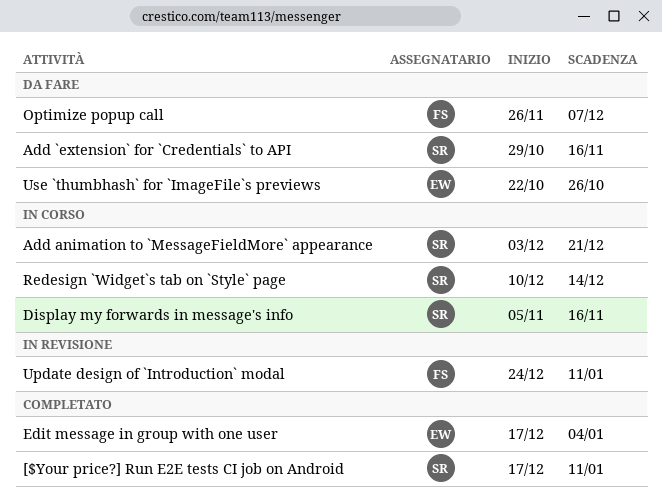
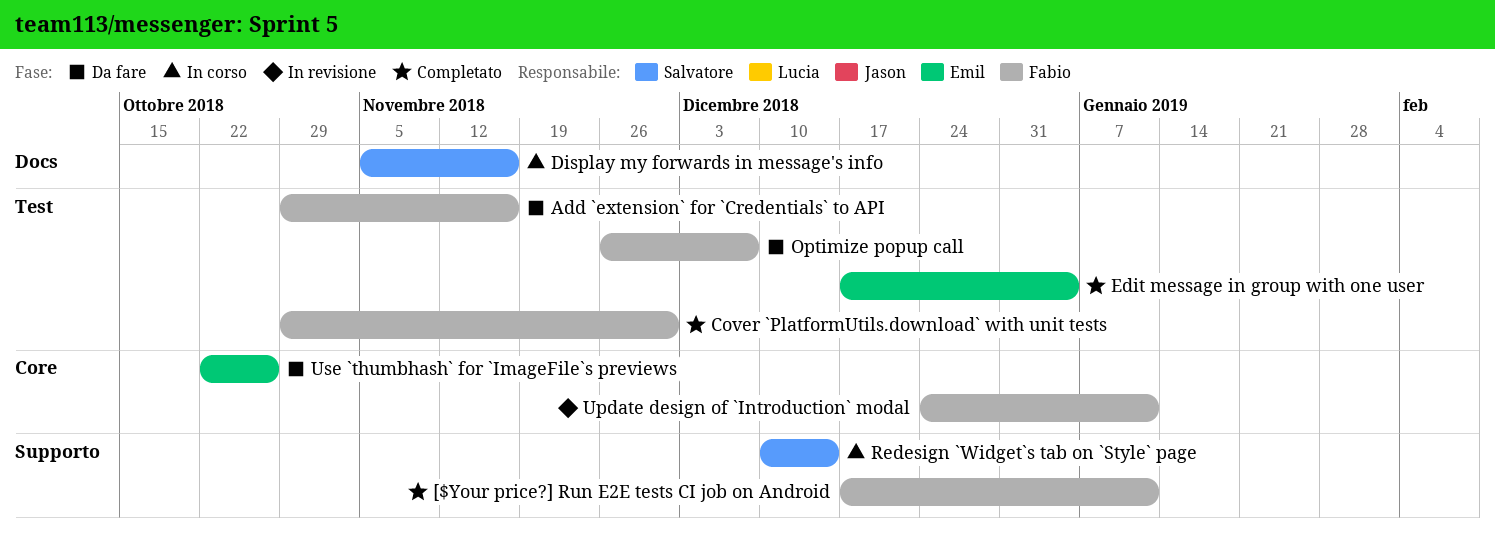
[$Your price?] Run E2E tests CI job on Android, owner: Salvatore -> Fabio
Add `extension` for `Credentials` to API, owner: Salvatore -> Fabio
Add animation to `MessageFieldMore` appearance: present -> none
Cover `PlatformUtils.download` with unit tests: none -> present

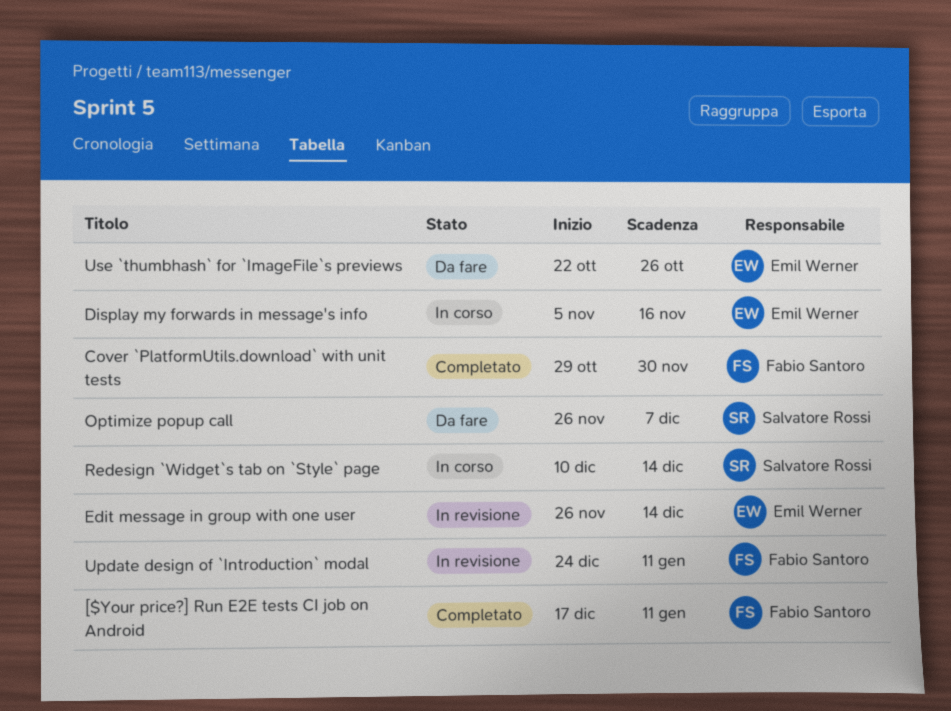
Add `extension` for `Credentials` to API: present -> none
Display my forwards in message's info, owner: Salvatore Rossi -> Emil Werner
Edit message in group with one user, status: Completato -> In revisione
Edit message in group with one user, start: Dec 17 -> Nov 26
Edit message in group with one user, due: Jan 4 -> Dec 14
Optimize popup call, owner: Fabio Santoro -> Salvatore Rossi

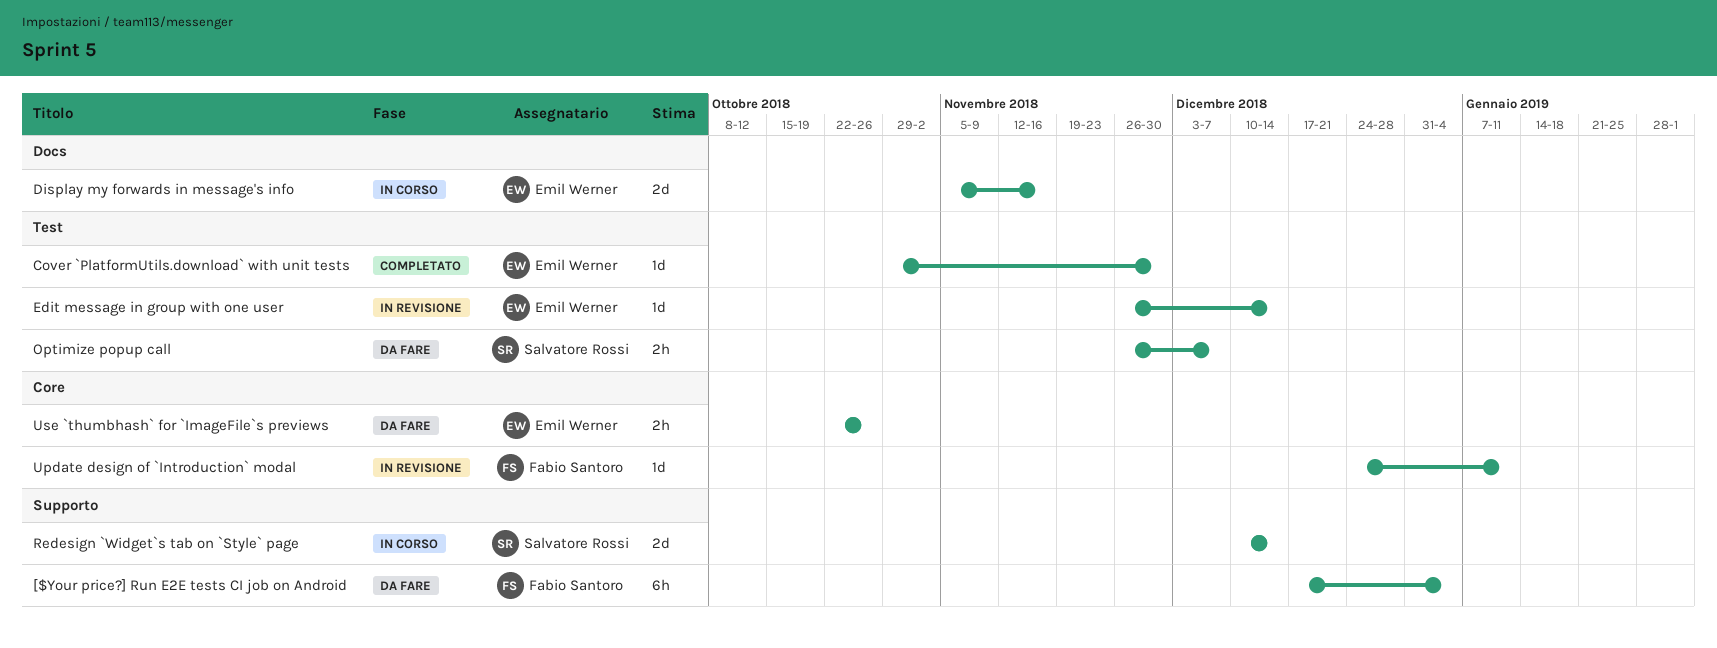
[$Your price?] Run E2E tests CI job on Android, status: Completato -> Da fare
[$Your price?] Run E2E tests CI job on Android, due: Jan 11 -> Jan 4
Cover `PlatformUtils.download` with unit tests, owner: Fabio Santoro -> Emil Werner

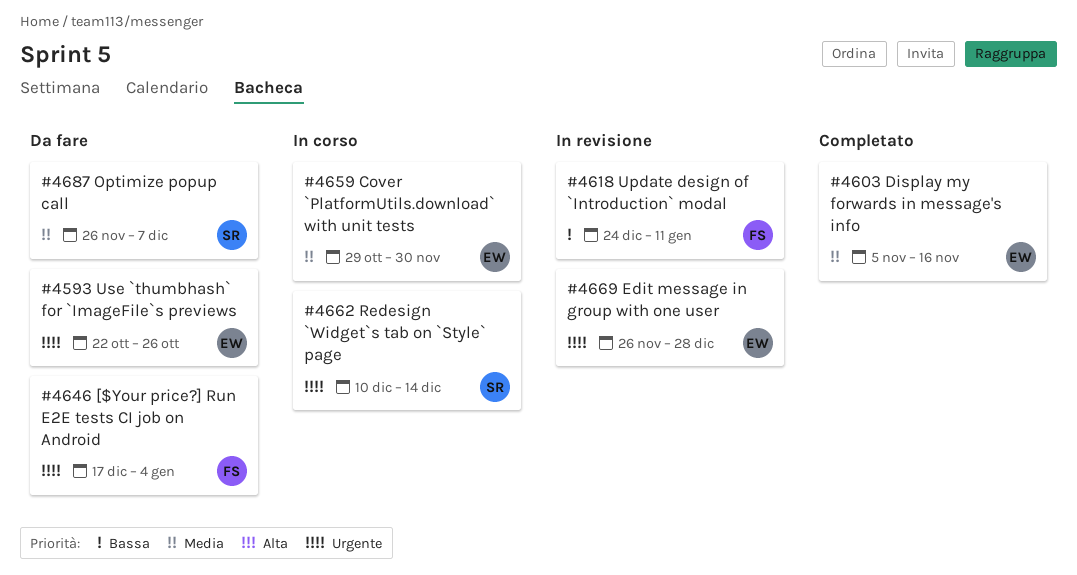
Cover `PlatformUtils.download` with unit tests, status: Completato -> In corso
Display my forwards in message's info, status: In corso -> Completato
Edit message in group with one user, due: Dec 14 -> Dec 28

